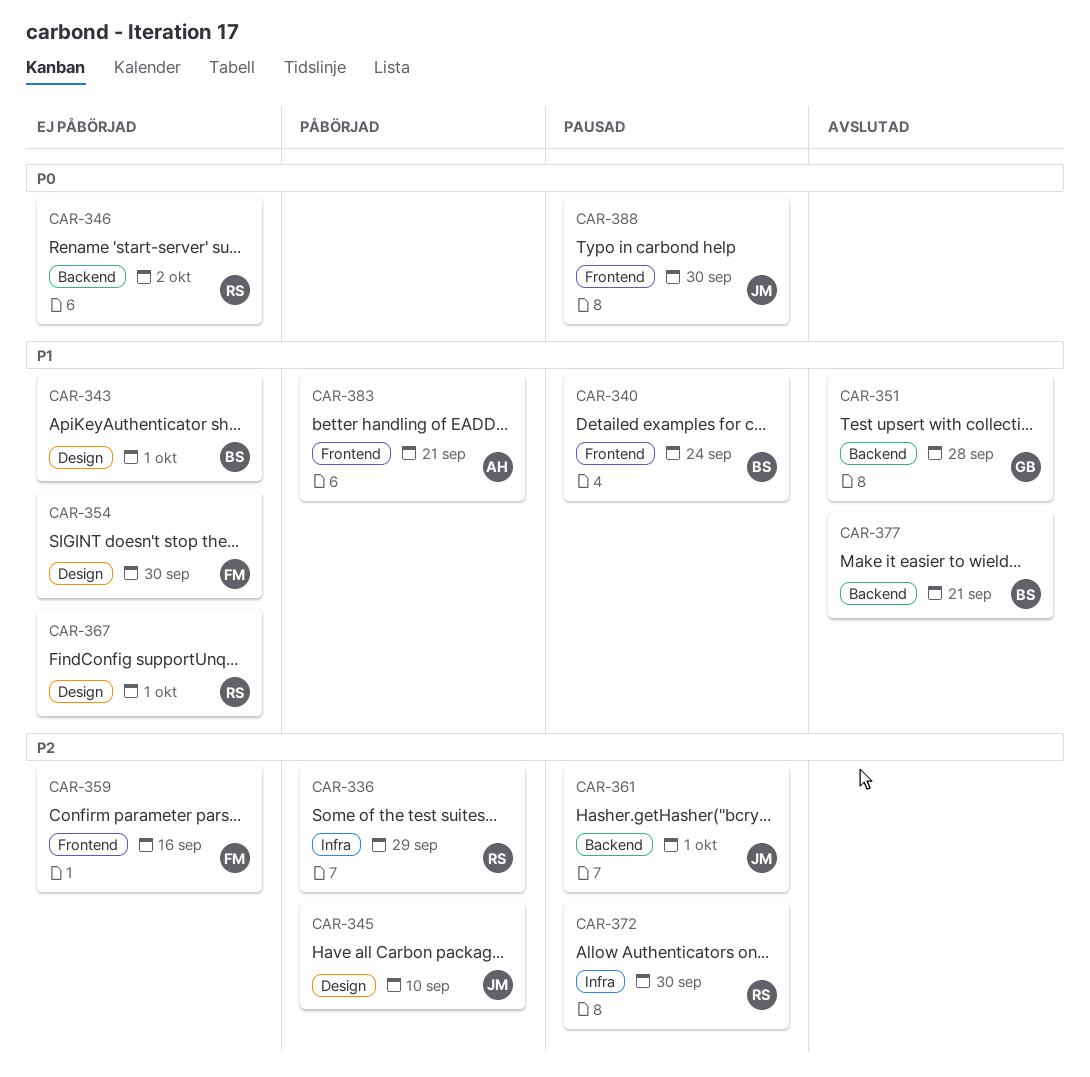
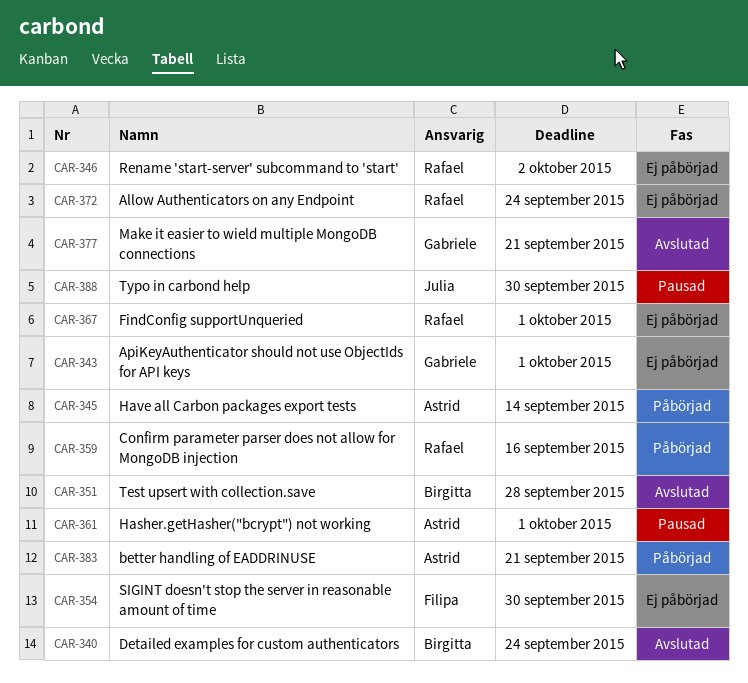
CAR-336: present -> none
CAR-340, status: Pausad -> Avslutad
CAR-343, owner: Birgitta -> Gabriele
CAR-345, owner: Julia -> Astrid
CAR-345, due: Sep 10 -> Sep 14
CAR-351, owner: Gabriele -> Birgitta
CAR-359, status: Ej påbörjad -> Påbörjad
CAR-359, owner: Filipa -> Rafael
CAR-361, owner: Julia -> Astrid
CAR-372, status: Pausad -> Ej påbörjad
CAR-372, due: Sep 30 -> Sep 24
CAR-377, owner: Birgitta -> Gabriele

